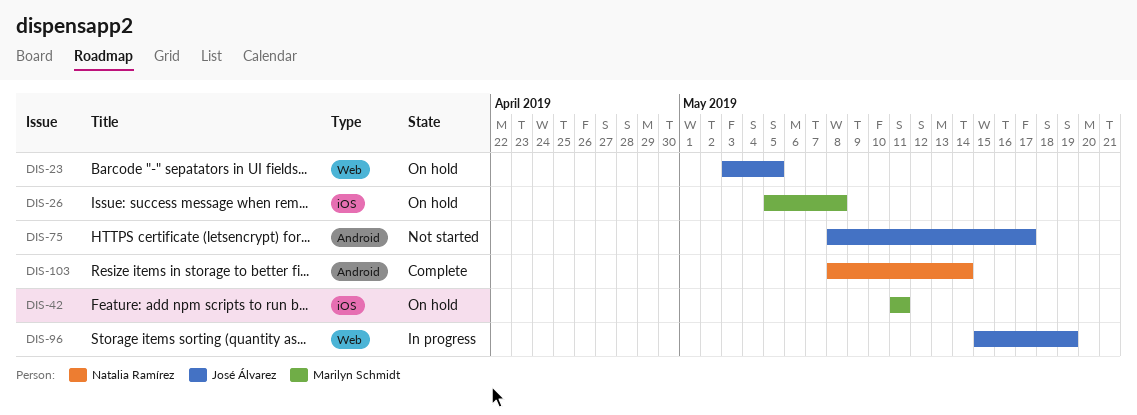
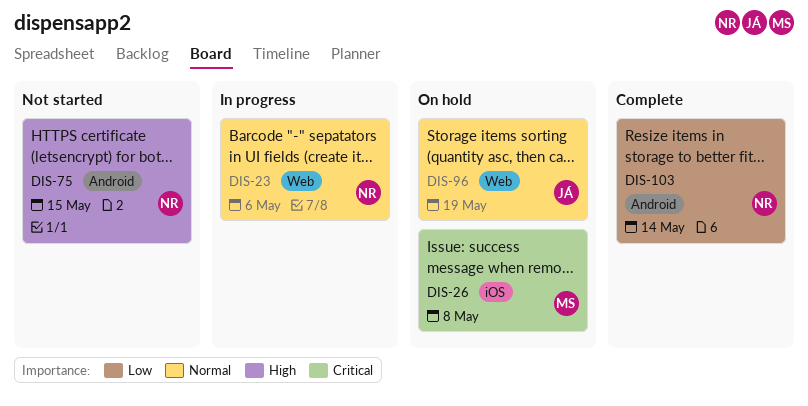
DIS-23, status: On hold -> In progress
DIS-23, owner: José Álvarez -> Natalia Ramírez
DIS-23, due: May 5 -> May 6
DIS-42: present -> none
DIS-75, owner: José Álvarez -> Natalia Ramírez
DIS-75, due: May 17 -> May 15
DIS-96, status: In progress -> On hold

